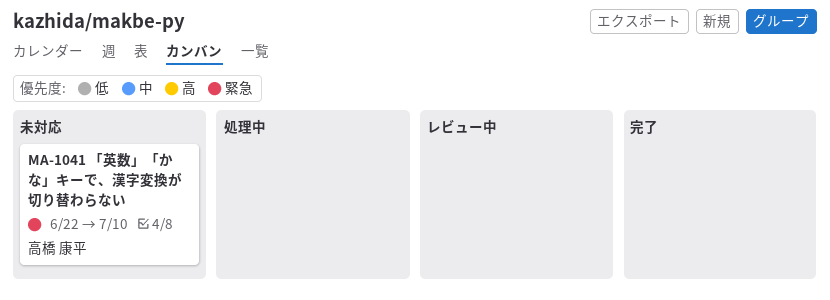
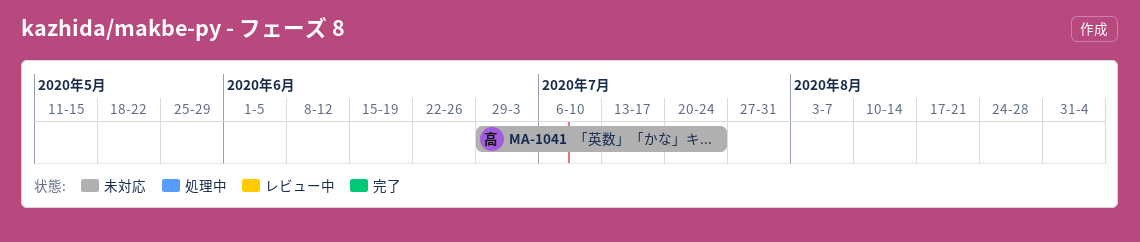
MA-1041, start: Jun 22 -> Jun 29
MA-1041, due: Jul 10 -> Jul 24

